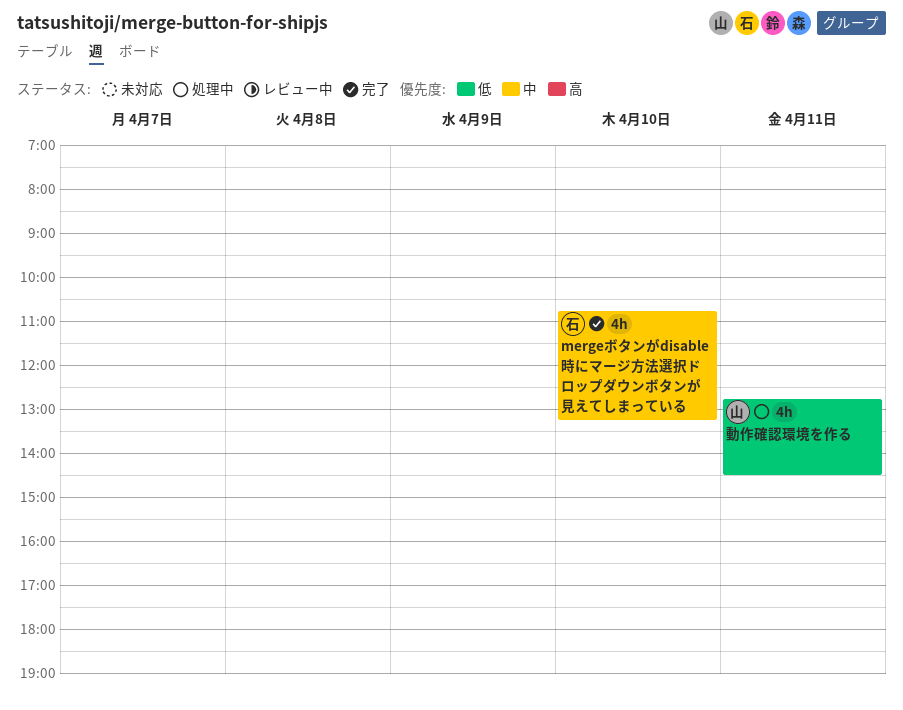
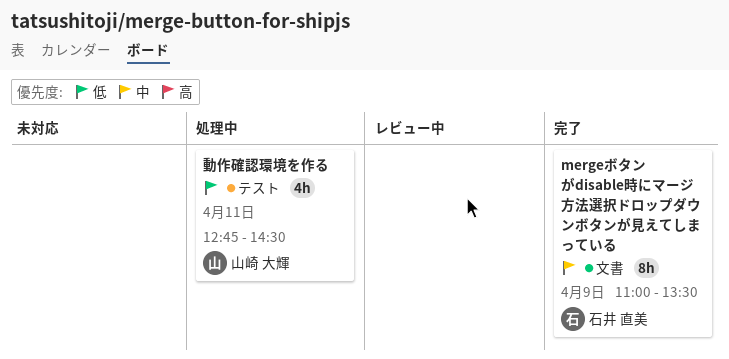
mergeボタンがdisable時にマージ方法選択ドロップダウンボタンが見えてしまっている, estimate: 4h -> 8h
mergeボタンがdisable時にマージ方法選択ドロップダウンボタンが見えてしまっている, day: Apr 10 -> Apr 9
mergeボタンがdisable時にマージ方法選択ドロップダウンボタンが見えてしまっている, begins: 10:45 -> 11:00
mergeボタンがdisable時にマージ方法選択ドロップダウンボタンが見えてしまっている, ends: 13:15 -> 13:30

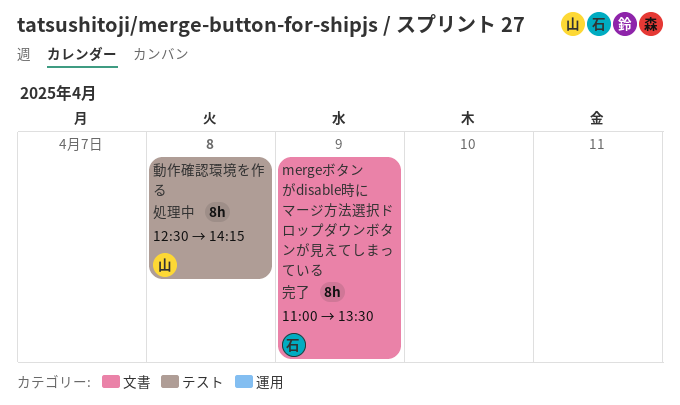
動作確認環境を作る, estimate: 4h -> 8h
動作確認環境を作る, day: Apr 11 -> Apr 8
動作確認環境を作る, begins: 12:45 -> 12:30
動作確認環境を作る, ends: 14:30 -> 14:15

